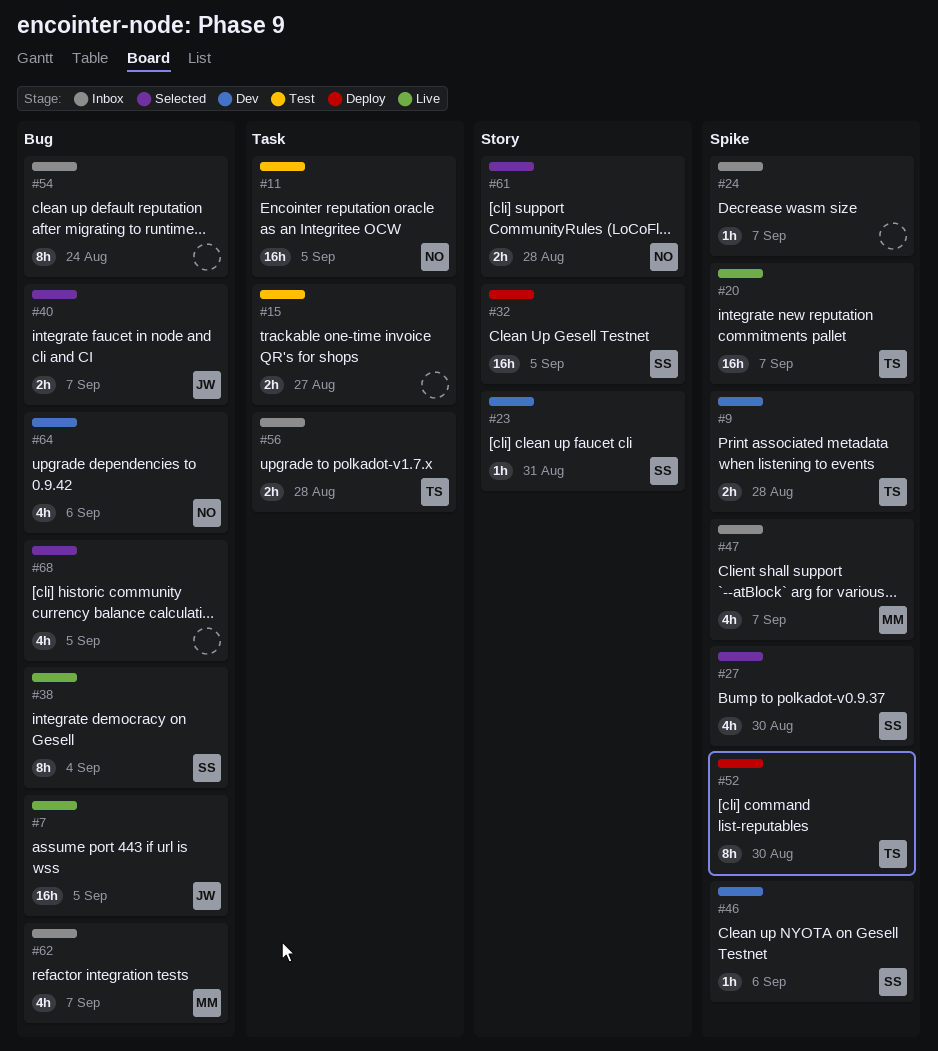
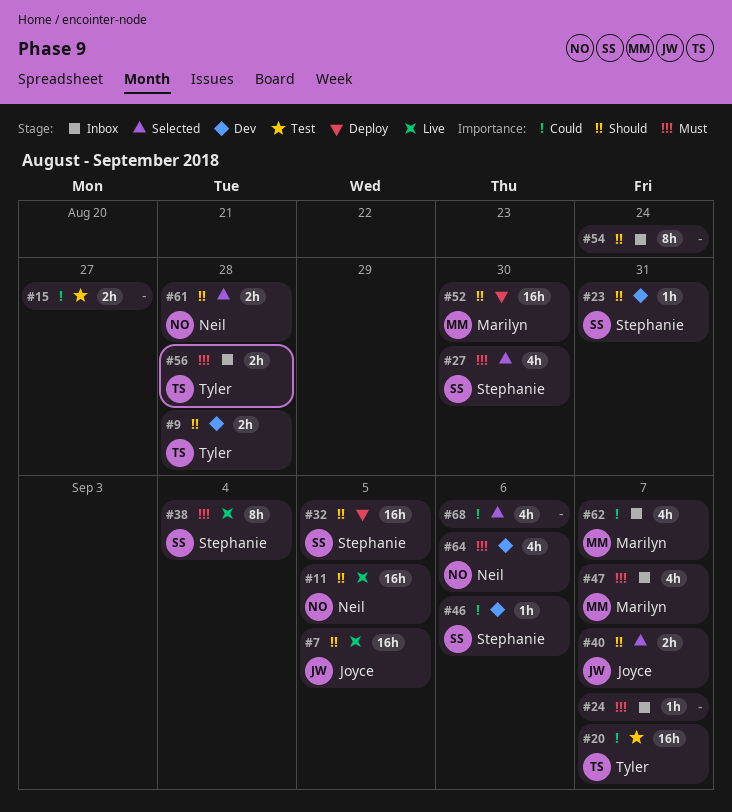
#11, status: Test -> Live
#20, status: Live -> Test
#52, owner: Tyler -> Marilyn
#52, estimate: 8h -> 16h
#68, due: Sep 5 -> Sep 6

